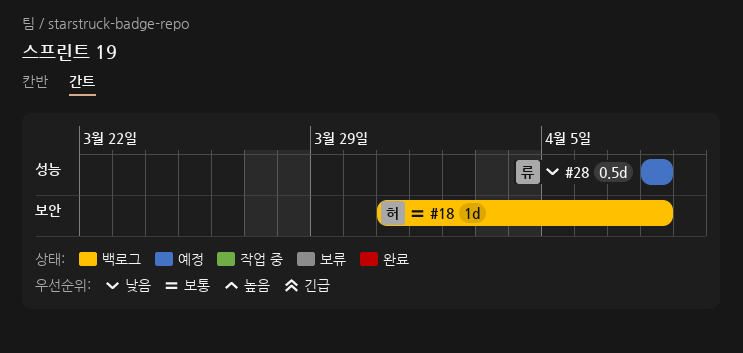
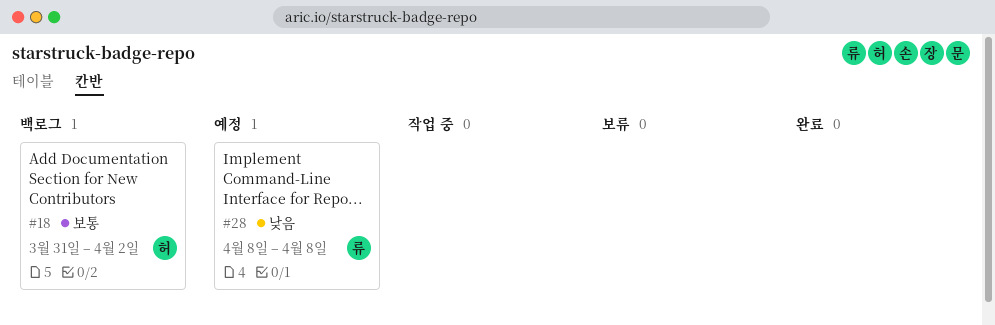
#18, due: Apr 8 -> Apr 2

